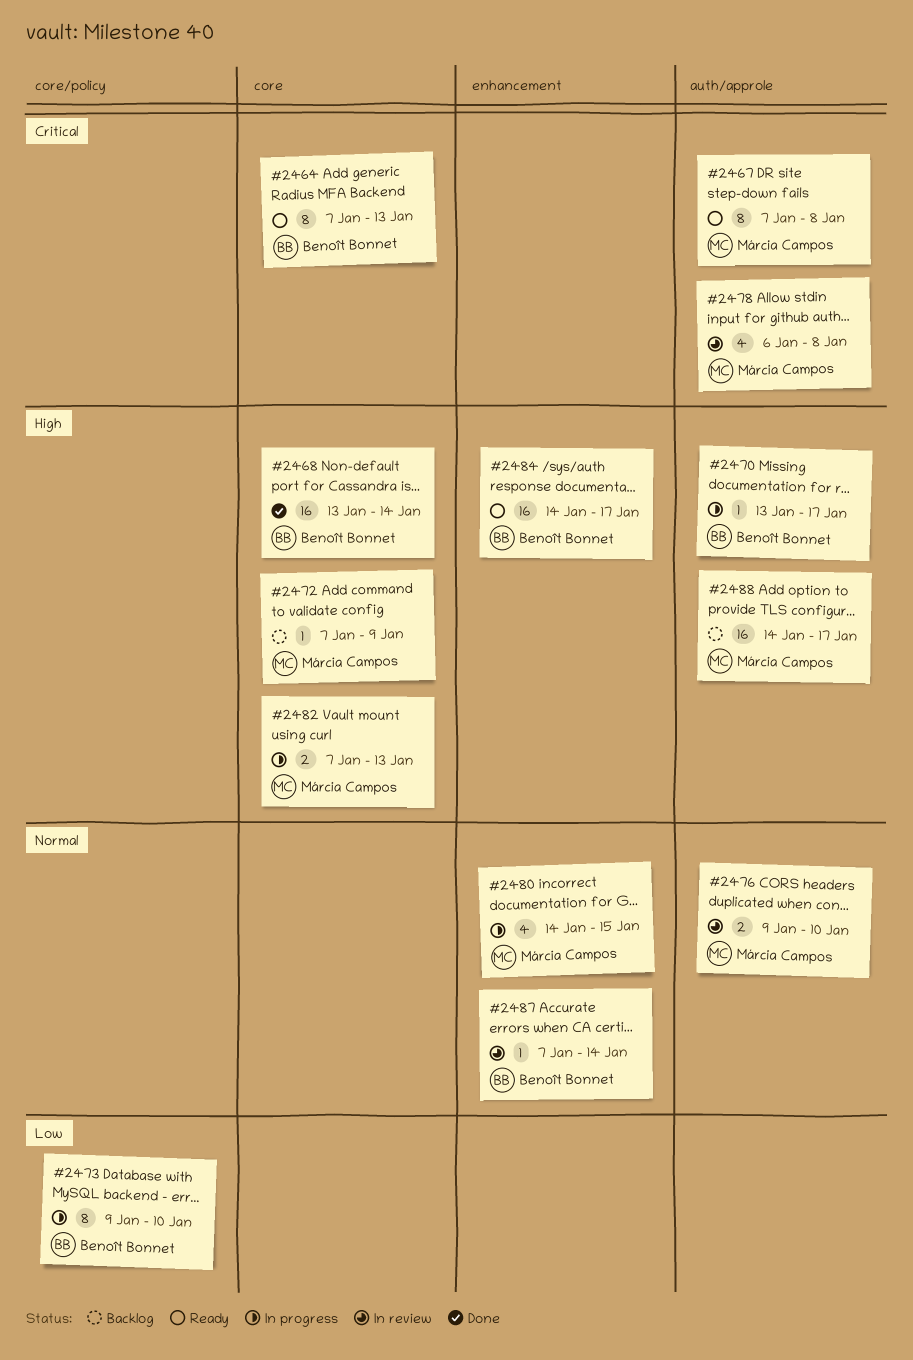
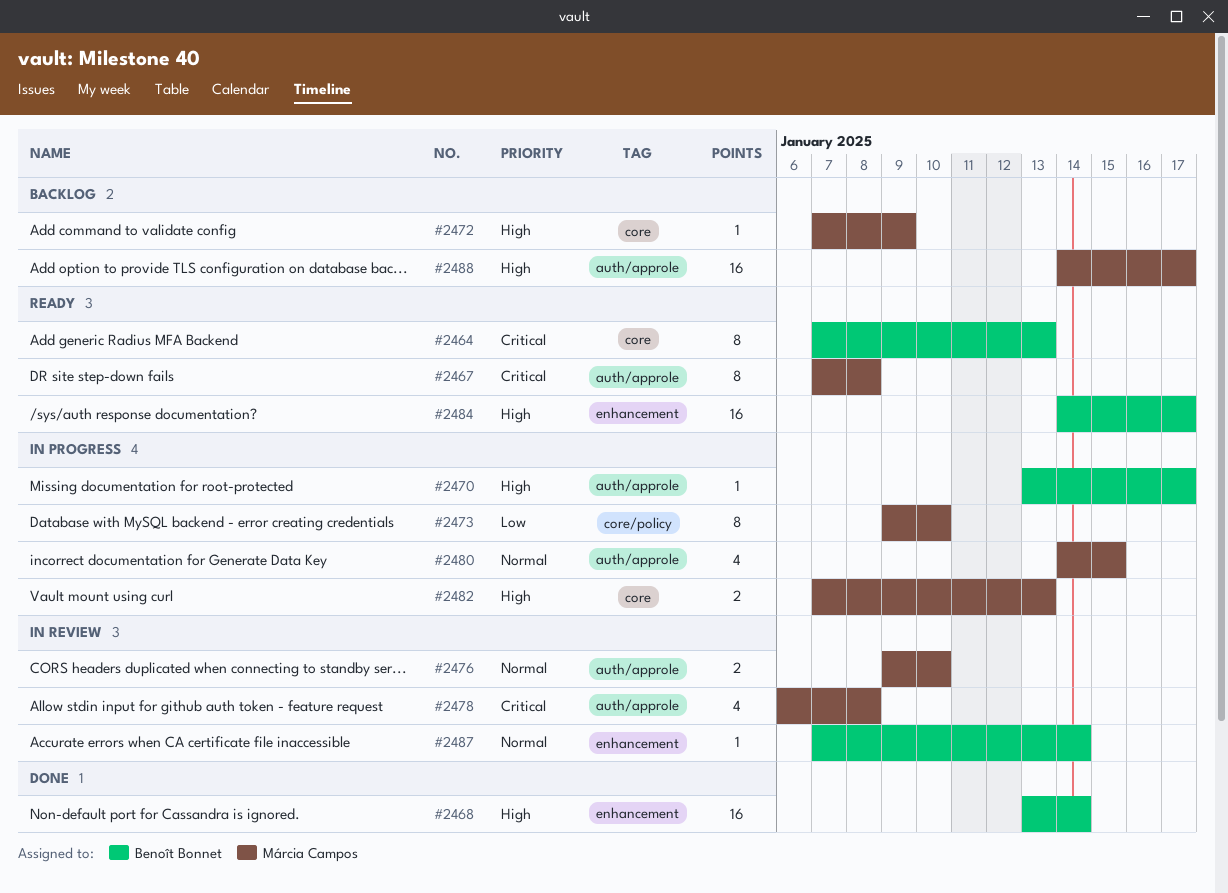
#2468, label: core -> enhancement
#2473, owner: Benoît Bonnet -> Márcia Campos
#2480, label: enhancement -> auth/approle

